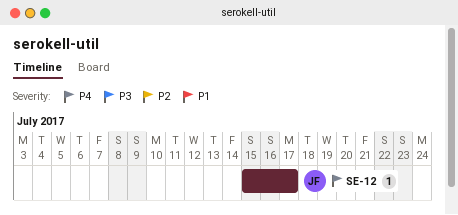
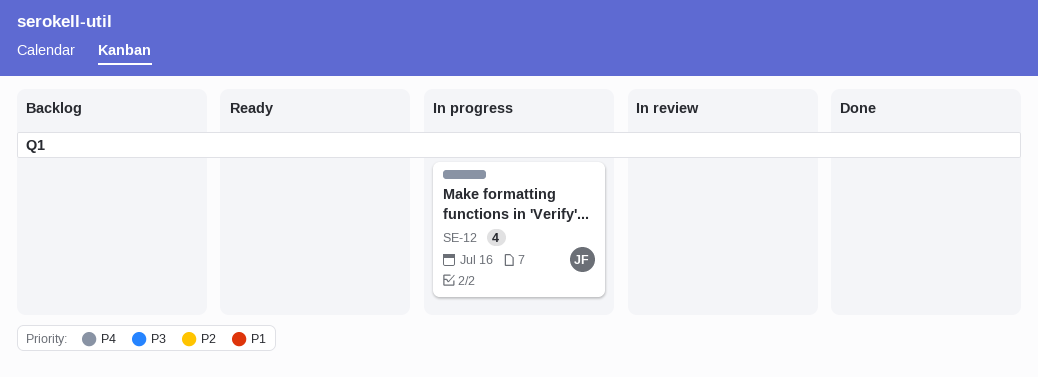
SE-12, estimate: 1 -> 4
SE-12, due: Jul 17 -> Jul 16

